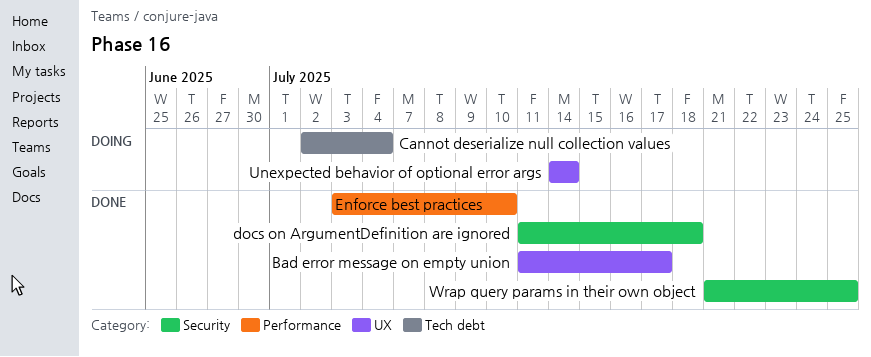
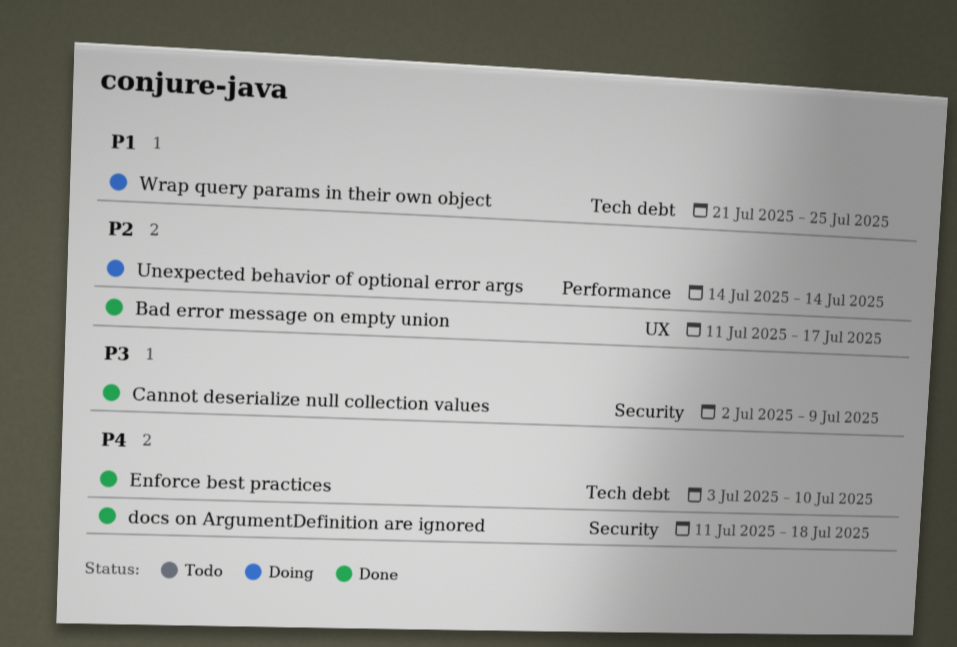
Cannot deserialize null collection values, status: Doing -> Done
Cannot deserialize null collection values, label: Tech debt -> Security
Cannot deserialize null collection values, due: Jul 4 -> Jul 9
Enforce best practices, label: Performance -> Tech debt
Unexpected behavior of optional error args, label: UX -> Performance
Wrap query params in their own object, status: Done -> Doing
Wrap query params in their own object, label: Security -> Tech debt

